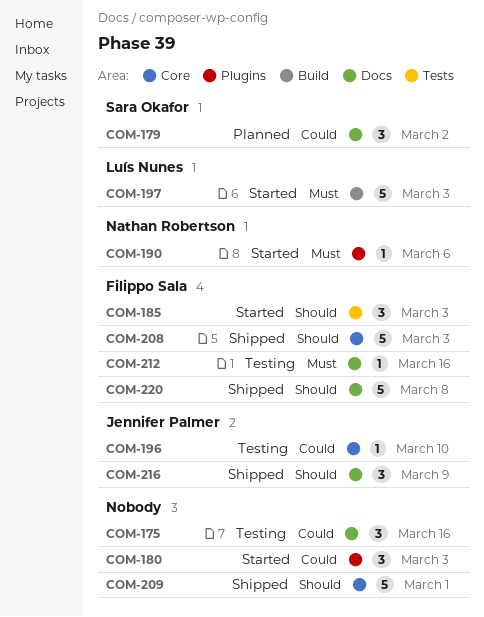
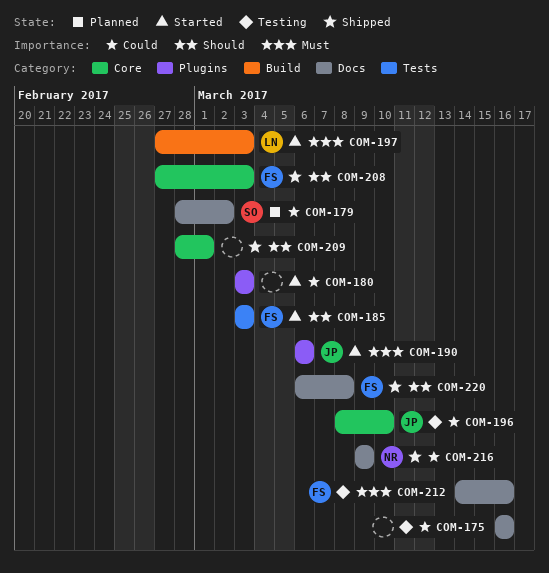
COM-190, owner: Nathan Robertson -> Jennifer Palmer
COM-216, owner: Jennifer Palmer -> Nathan Robertson
COM-216, priority: Should -> Could

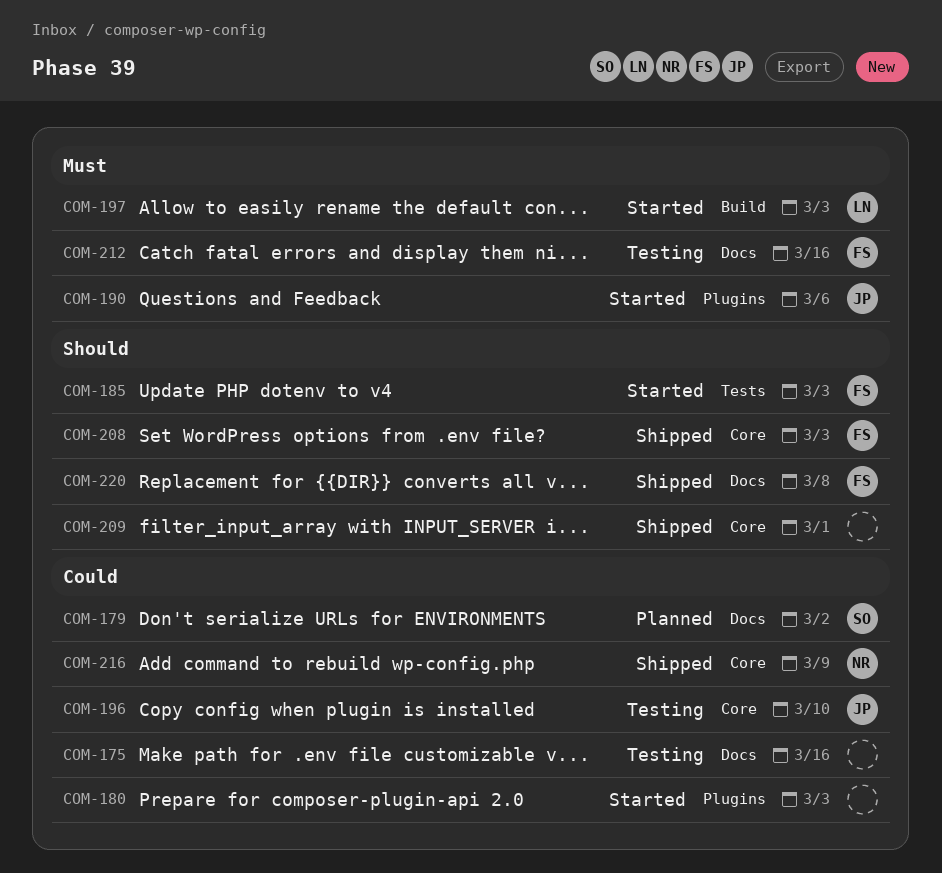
COM-216, label: Docs -> Core

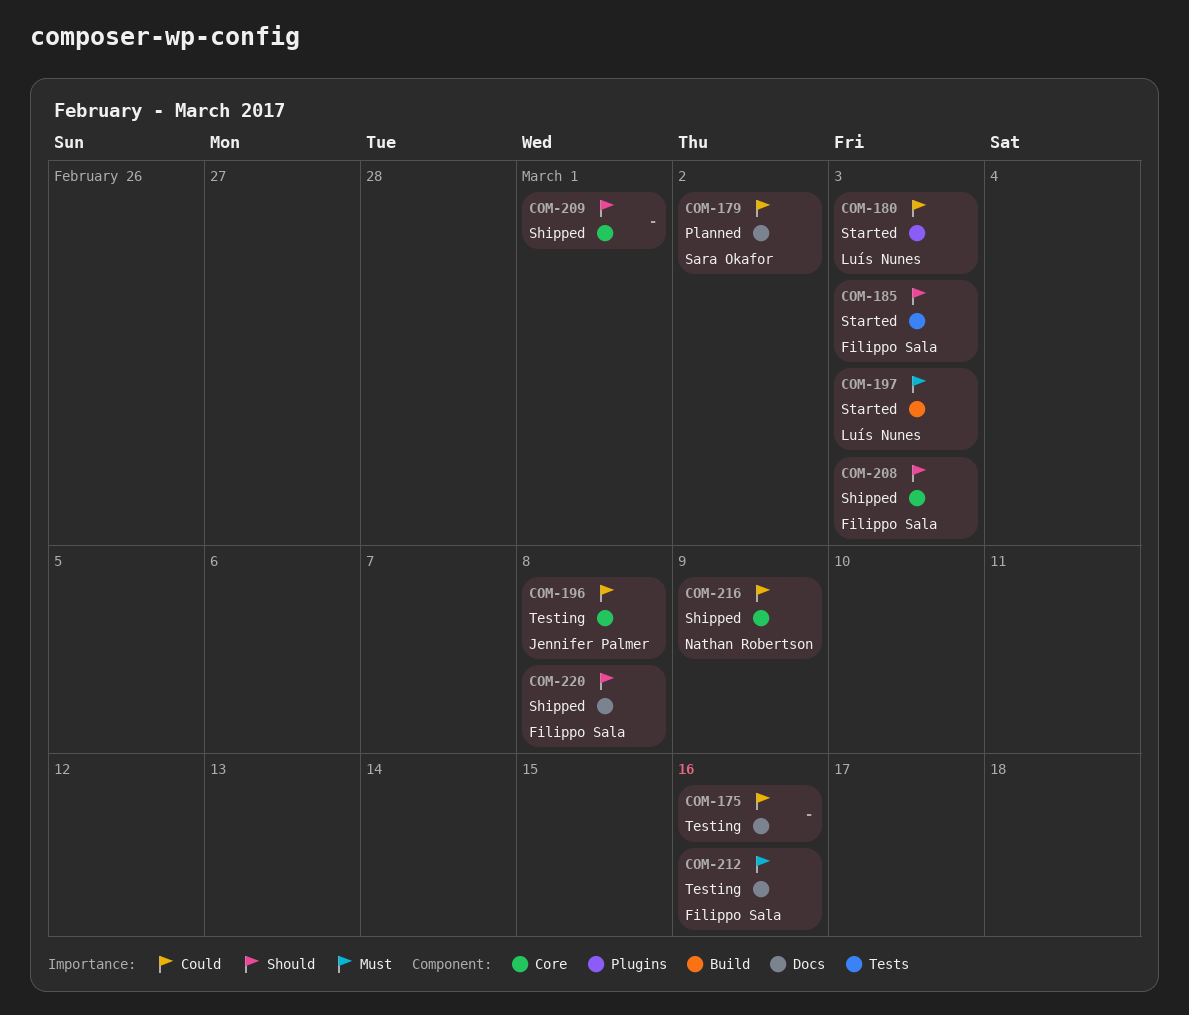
COM-180, owner: none -> Luís Nunes
COM-190: present -> none
COM-196, due: Mar 10 -> Mar 8

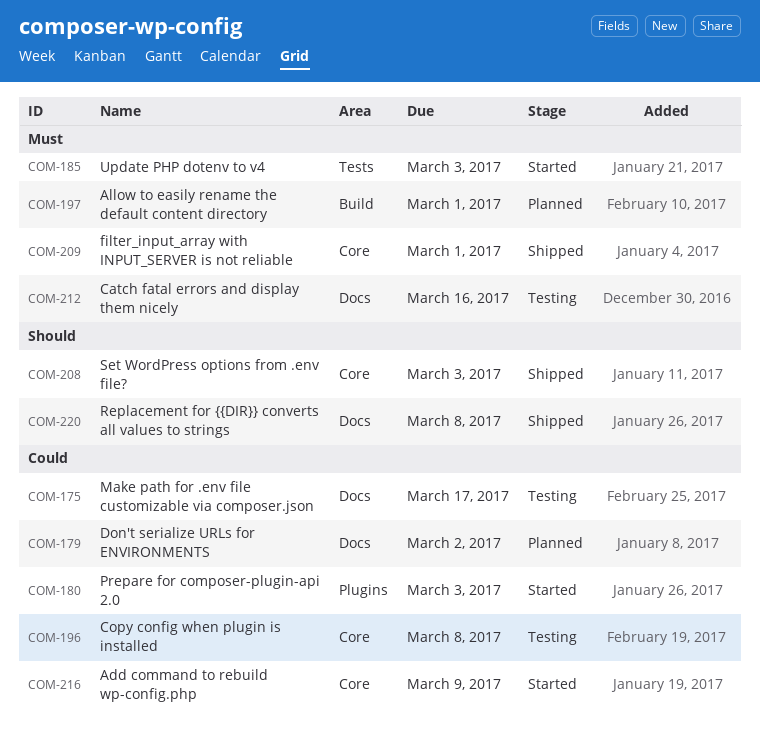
COM-175, due: Mar 16 -> Mar 17
COM-185, priority: Should -> Must
COM-197, status: Started -> Planned
COM-197, due: Mar 3 -> Mar 1
COM-209, priority: Should -> Must
COM-216, status: Shipped -> Started

